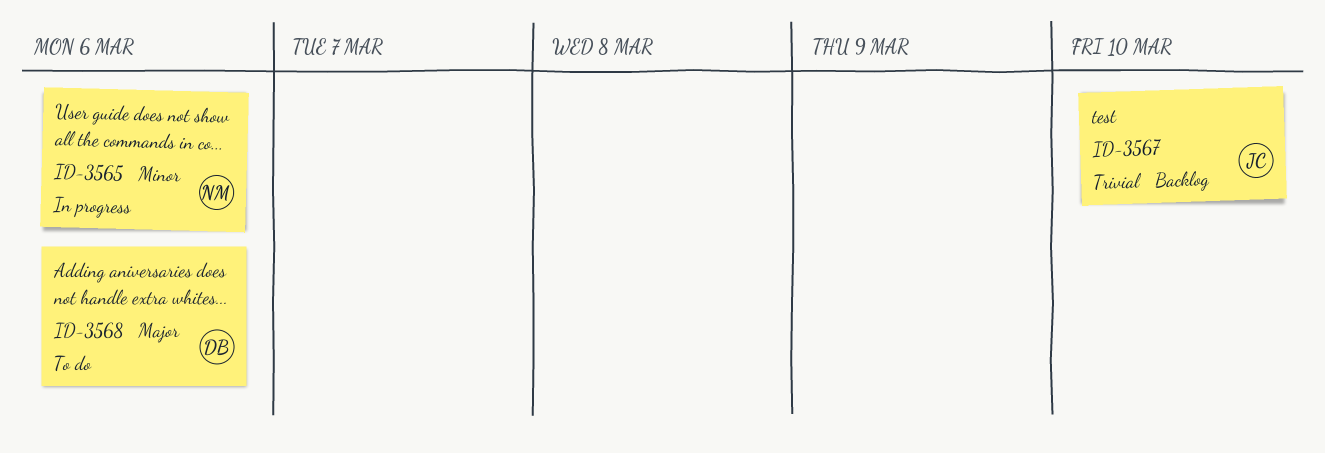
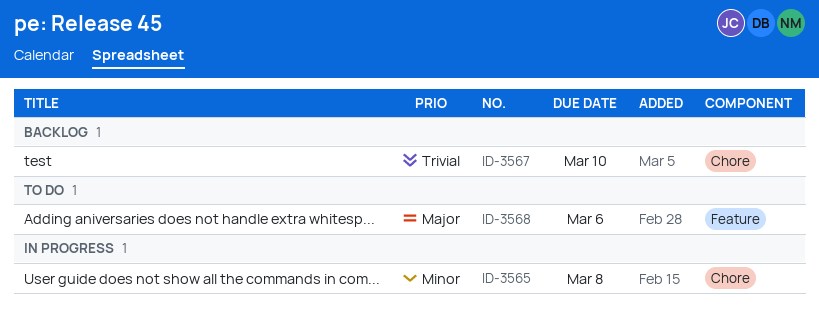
ID-3565, due: Mar 6 -> Mar 8

